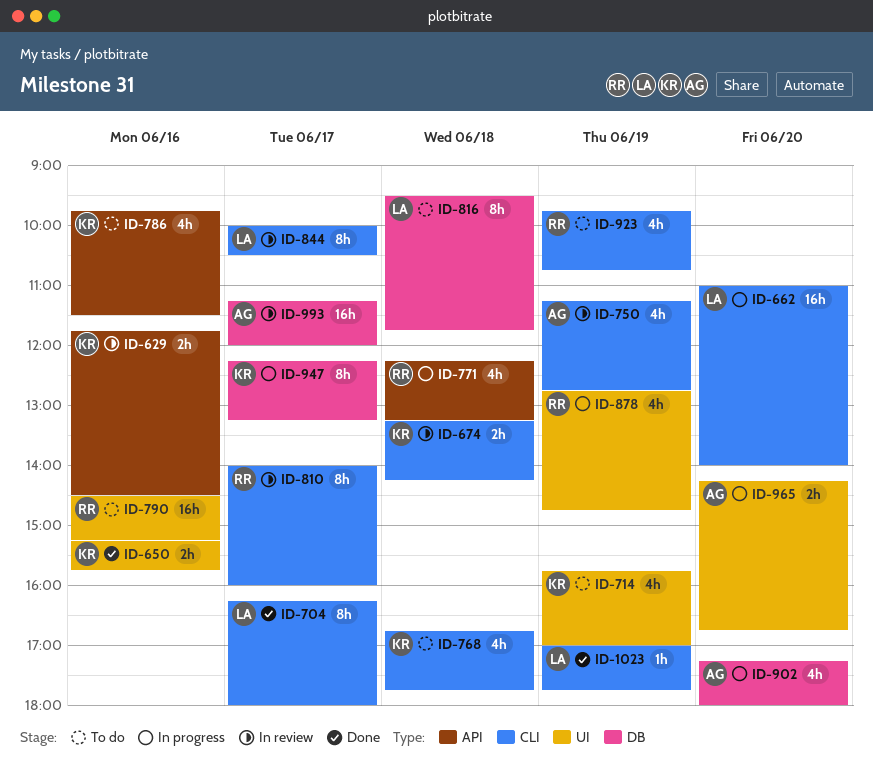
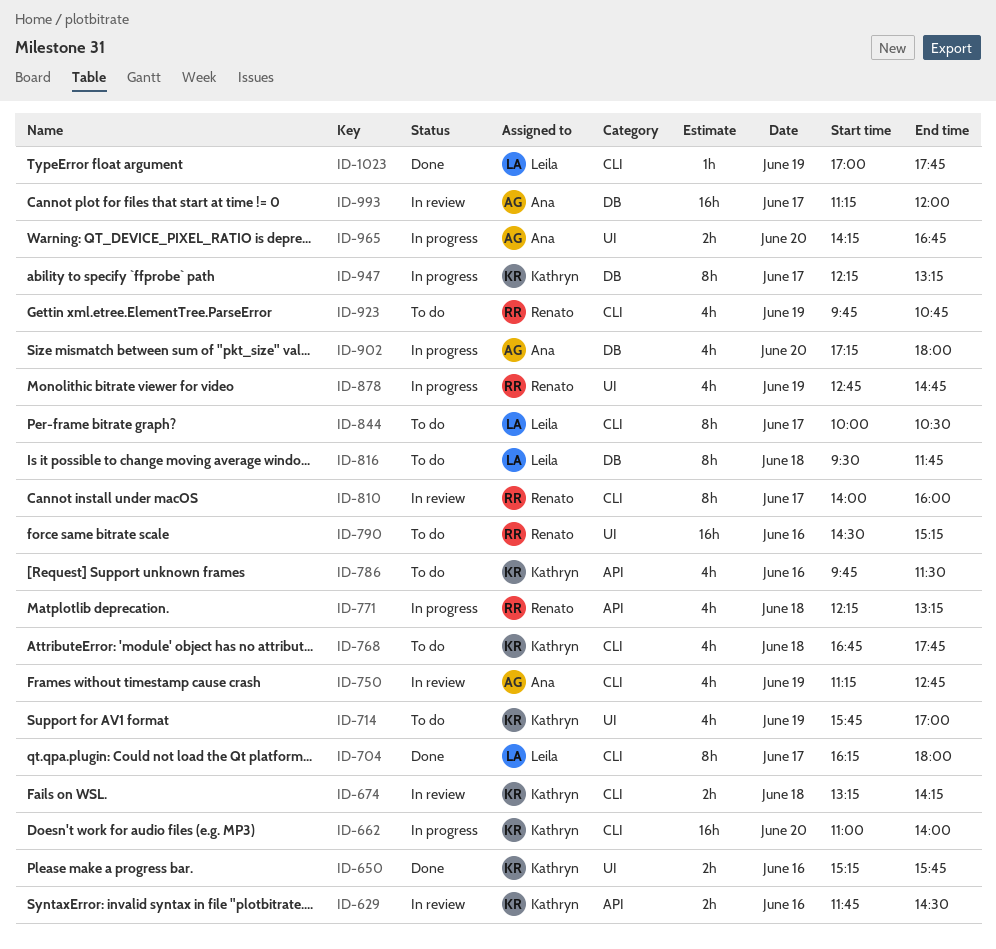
ID-662, owner: Leila -> Kathryn
ID-844, status: In review -> To do

